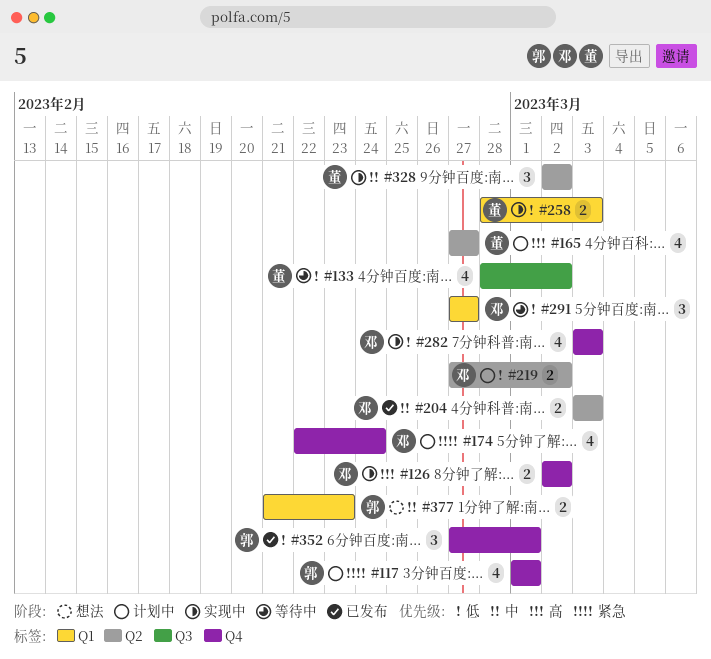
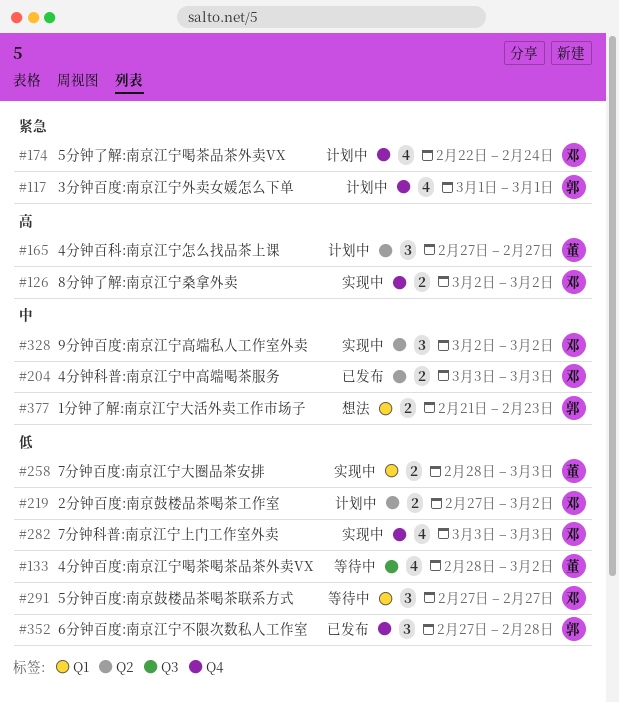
#165, estimate: 4 -> 3
#328, owner: 董 -> 邓
#352, due: Mar 1 -> Feb 28

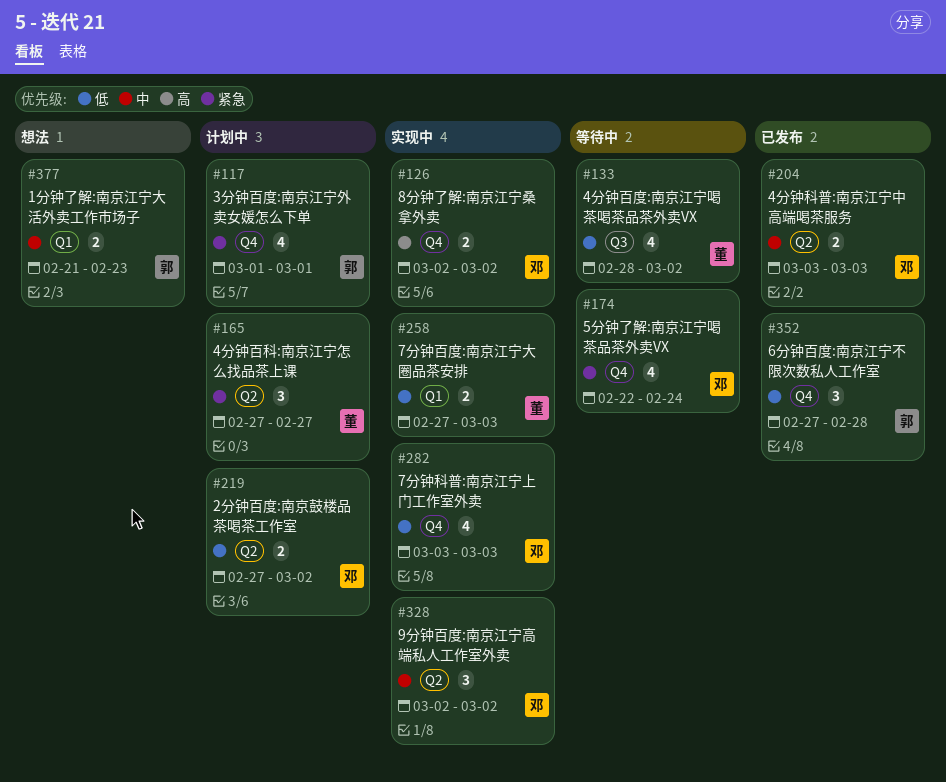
#165, priority: 高 -> 紧急
#174, status: 计划中 -> 等待中
#258, start: Feb 28 -> Feb 27
#291: present -> none

